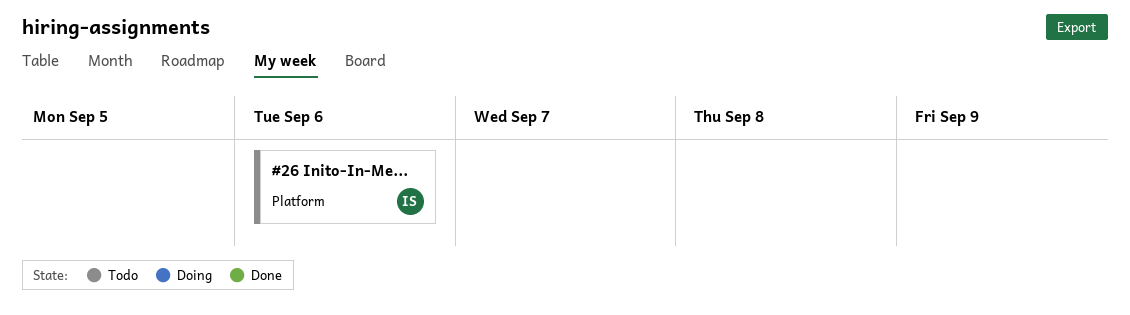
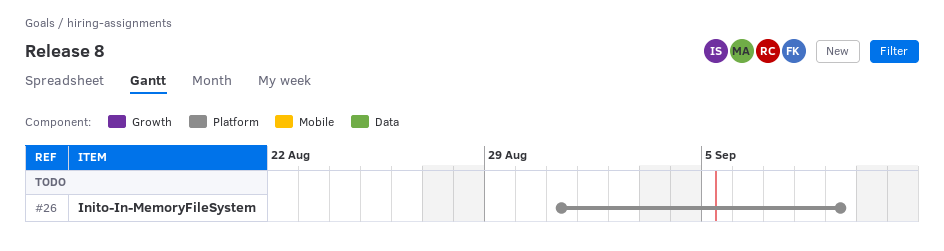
#26, due: Sep 6 -> Sep 9

